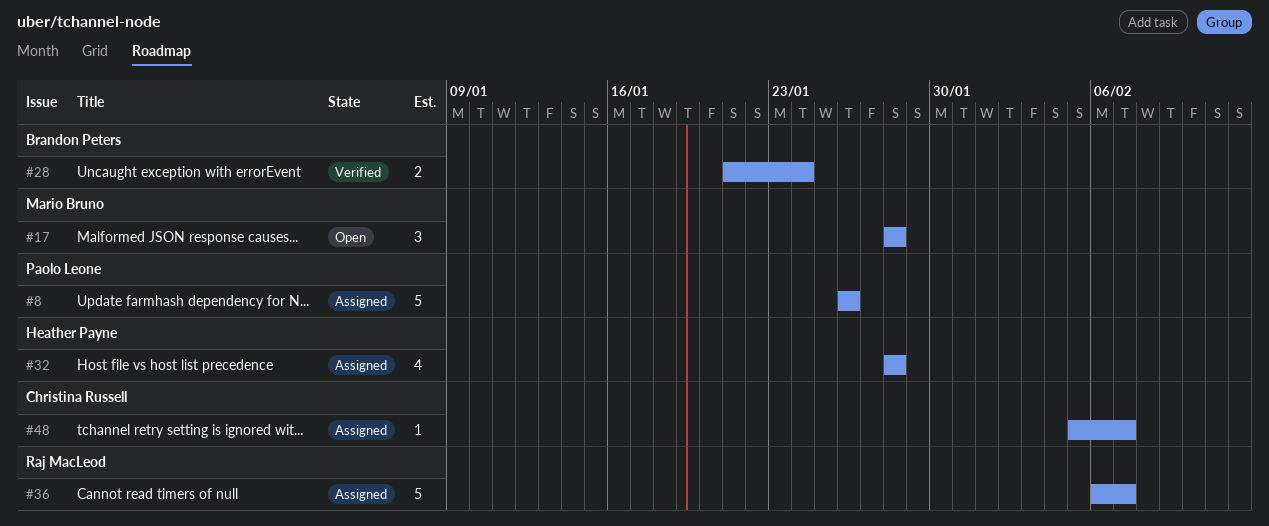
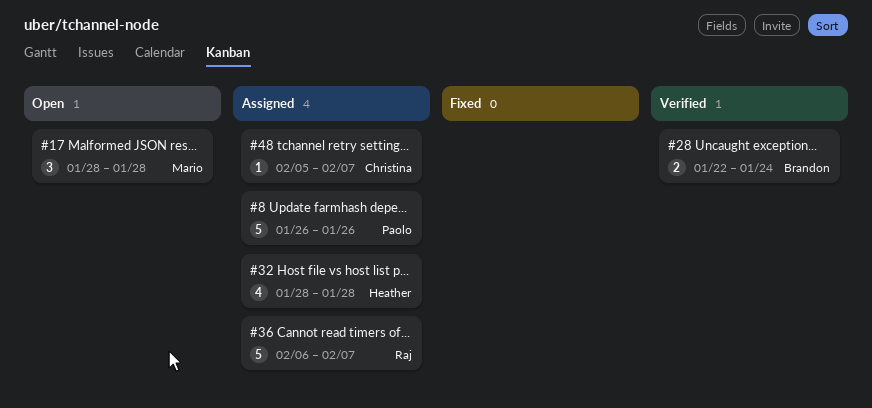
#28, start: Jan 21 -> Jan 22

